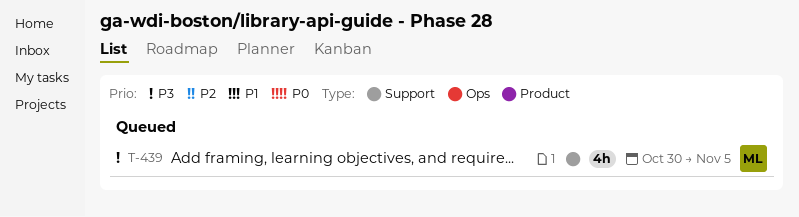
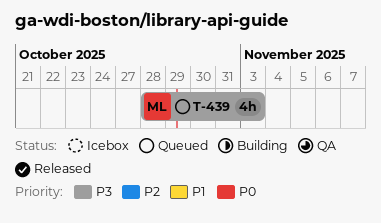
T-439, start: Oct 30 -> Oct 28
T-439, due: Nov 5 -> Nov 3

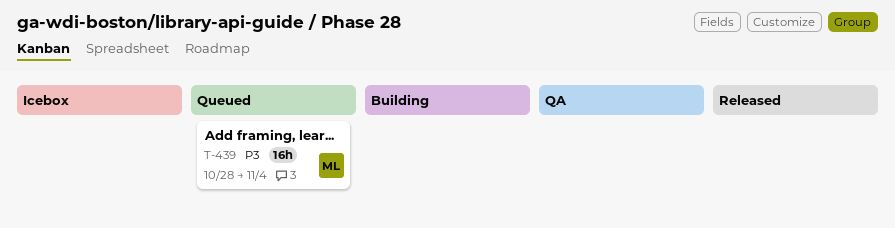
T-439, estimate: 4h -> 16h
T-439, due: Nov 3 -> Nov 4

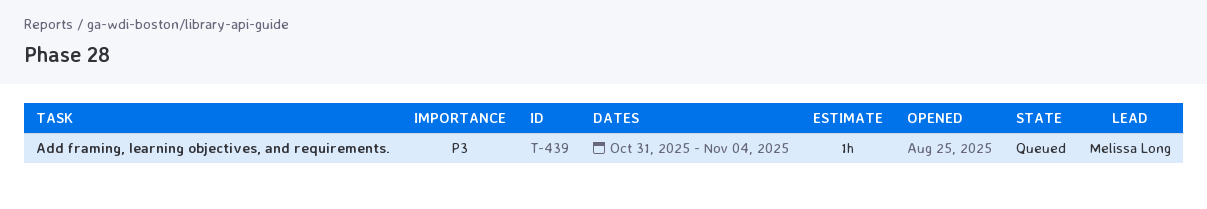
T-439, estimate: 16h -> 1h
T-439, start: Oct 28 -> Oct 31

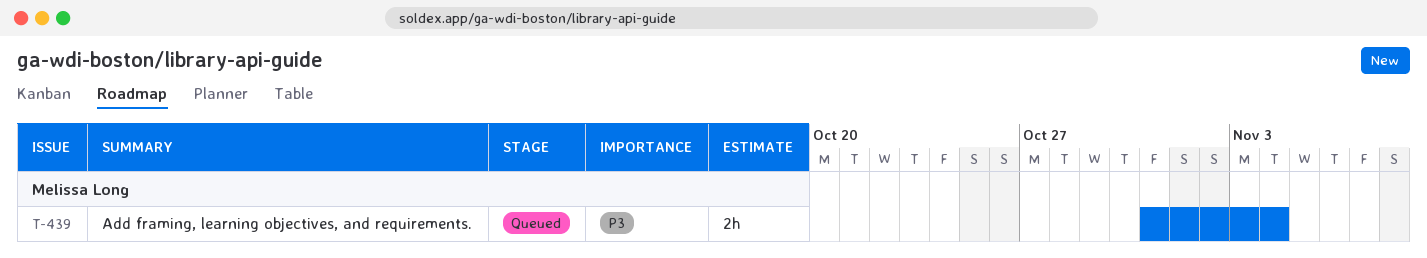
T-439, estimate: 1h -> 2h

